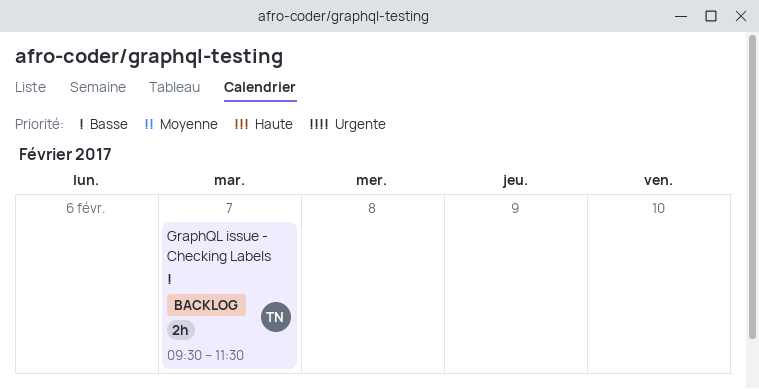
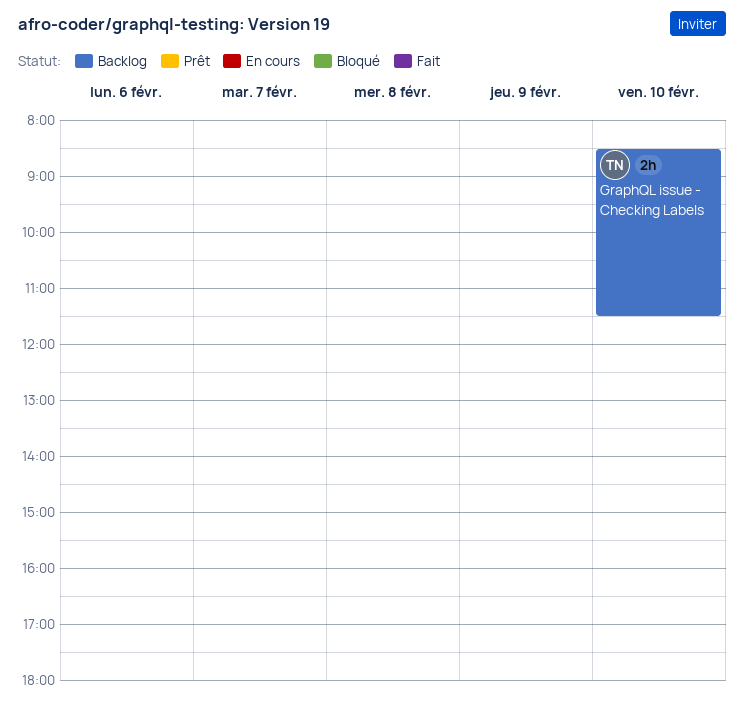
GraphQL issue - Checking Labels, day: Feb 7 -> Feb 10
GraphQL issue - Checking Labels, begins: 09:30 -> 08:30

